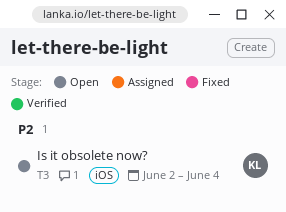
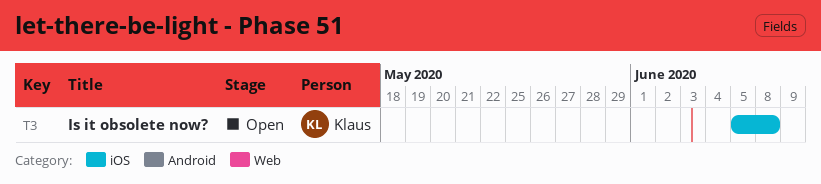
T3, start: Jun 2 -> Jun 5
T3, due: Jun 4 -> Jun 8

